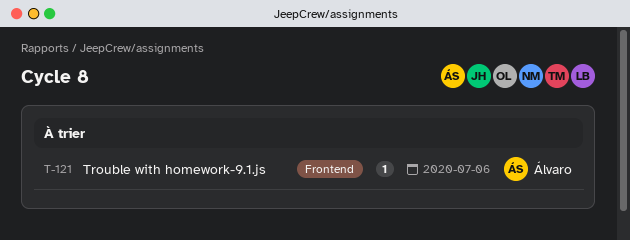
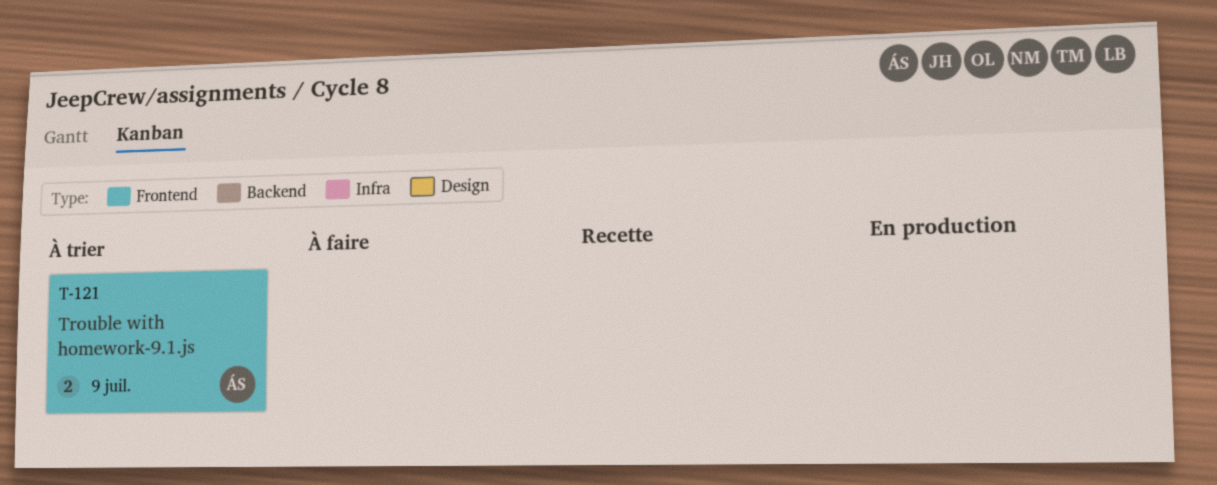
T-121, estimate: 1 -> 2
T-121, due: Jul 6 -> Jul 9

